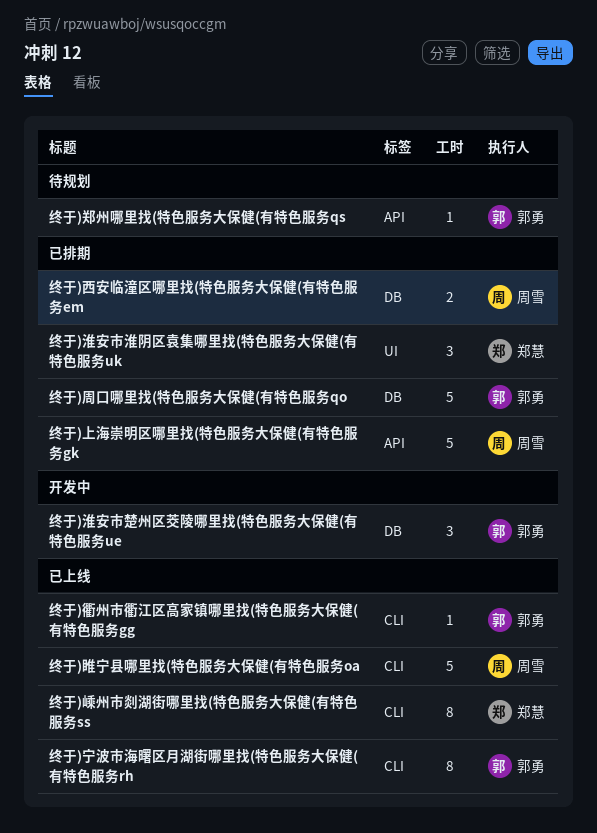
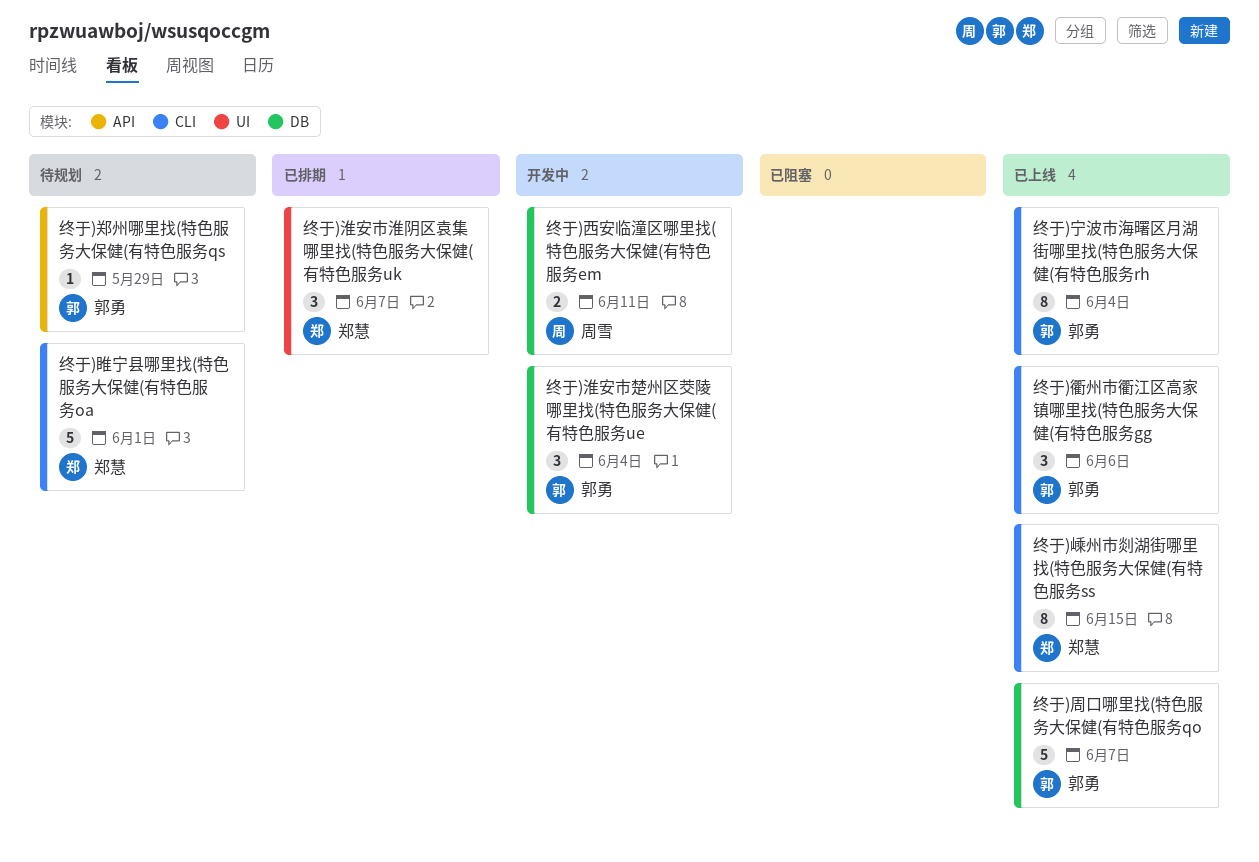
终于)上海崇明区哪里找(特色服务大保健(有特色服务gk: present -> none
终于)周口哪里找(特色服务大保健(有特色服务qo, status: 已排期 -> 已上线
终于)睢宁县哪里找(特色服务大保健(有特色服务oa, status: 已上线 -> 待规划
终于)睢宁县哪里找(特色服务大保健(有特色服务oa, owner: 周雪 -> 郑慧
终于)衢州市衢江区高家镇哪里找(特色服务大保健(有特色服务gg, estimate: 1 -> 3
终于)西安临潼区哪里找(特色服务大保健(有特色服务em, status: 已排期 -> 开发中

